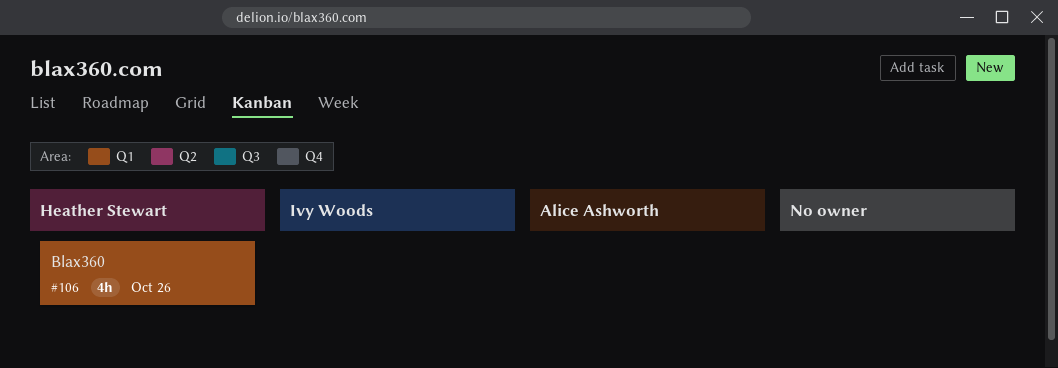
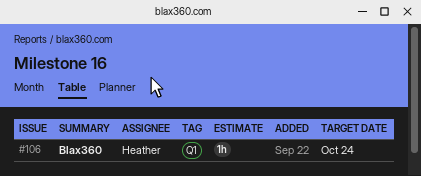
#106, estimate: 4h -> 1h
#106, due: Oct 26 -> Oct 24

